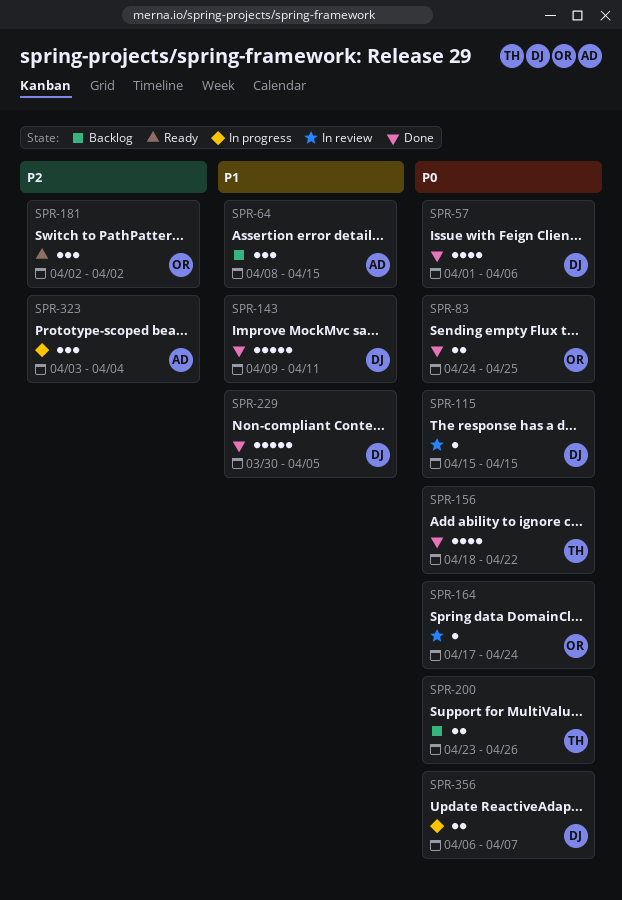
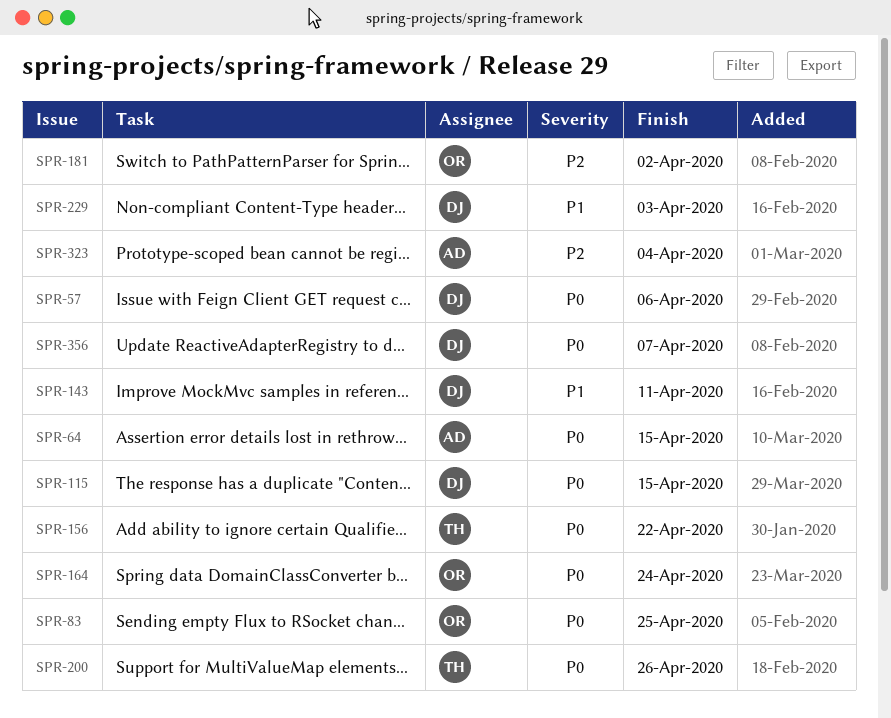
SPR-64, priority: P1 -> P0
SPR-229, due: Apr 5 -> Apr 3

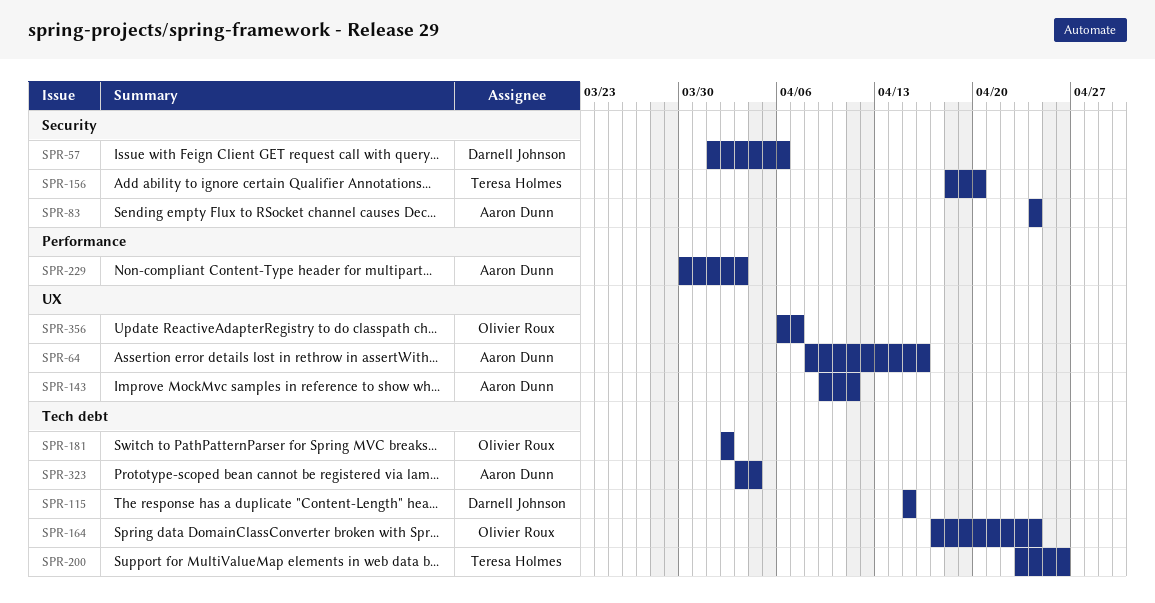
SPR-64, due: Apr 15 -> Apr 16
SPR-83, owner: Olivier Roux -> Aaron Dunn
SPR-83, due: Apr 25 -> Apr 24
SPR-143, owner: Darnell Johnson -> Aaron Dunn
SPR-156, due: Apr 22 -> Apr 20
SPR-229, owner: Darnell Johnson -> Aaron Dunn
SPR-356, owner: Darnell Johnson -> Olivier Roux

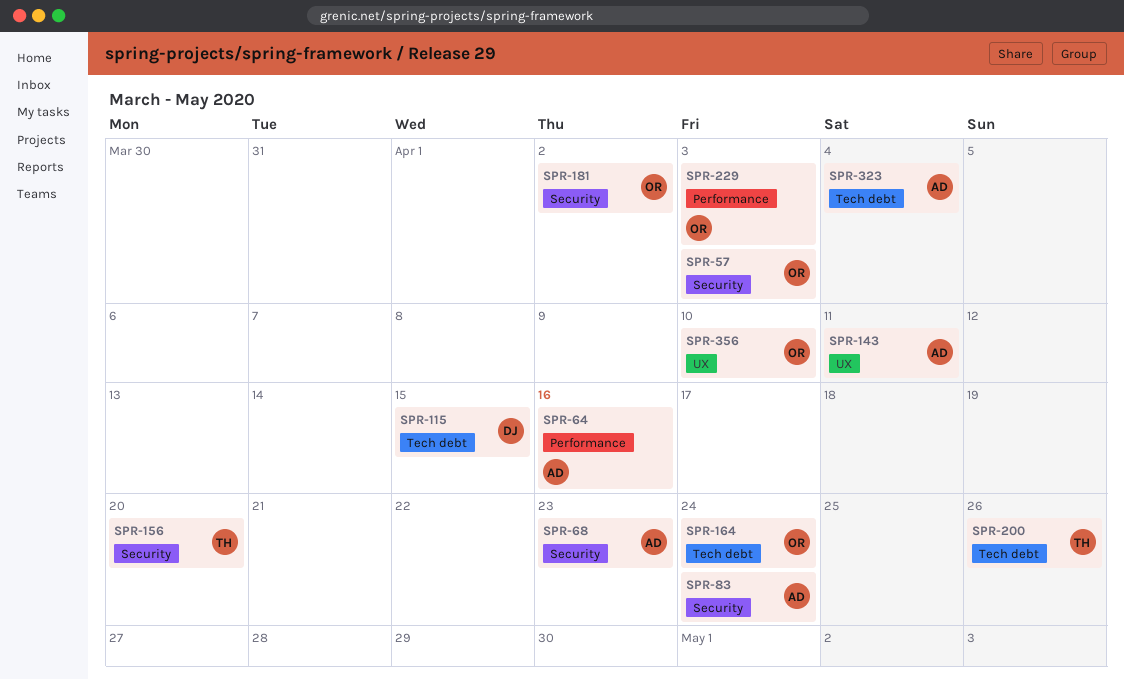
SPR-57, owner: Darnell Johnson -> Olivier Roux
SPR-57, due: Apr 6 -> Apr 3
SPR-64, label: UX -> Performance
SPR-68: none -> present
SPR-181, label: Tech debt -> Security
SPR-229, owner: Aaron Dunn -> Olivier Roux
SPR-356, due: Apr 7 -> Apr 10

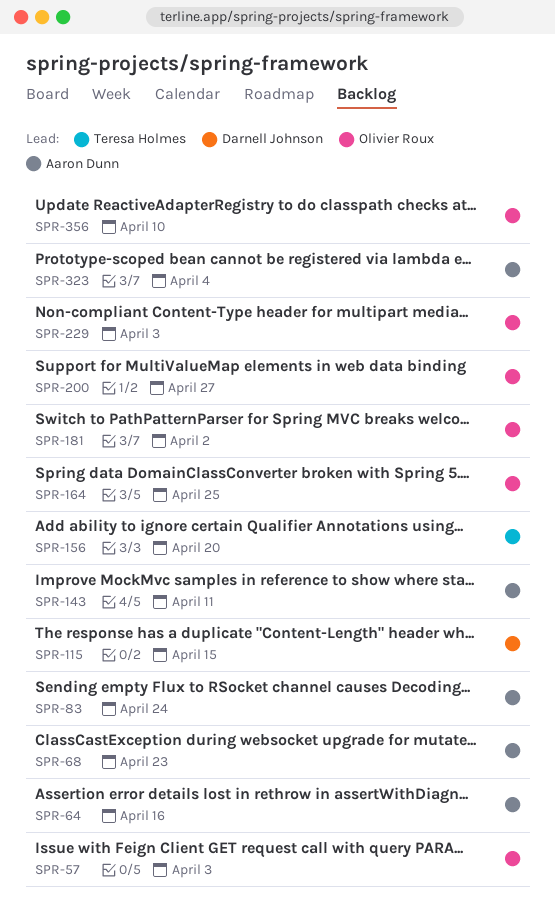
SPR-164, due: Apr 24 -> Apr 25
SPR-200, owner: Teresa Holmes -> Olivier Roux
SPR-200, due: Apr 26 -> Apr 27

